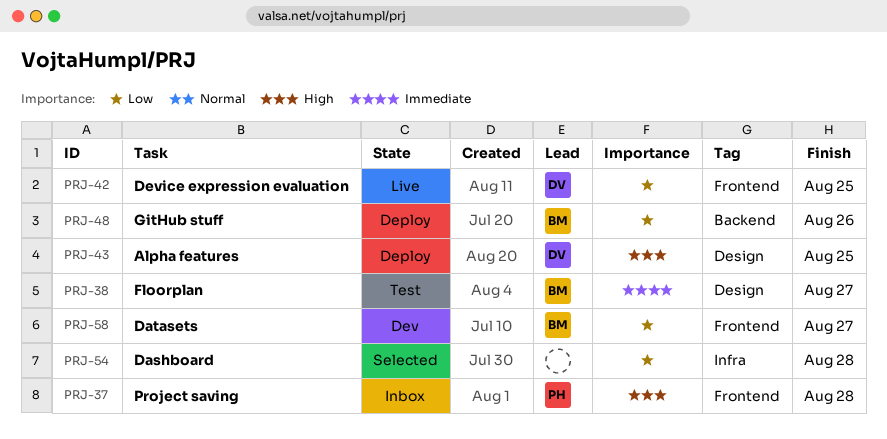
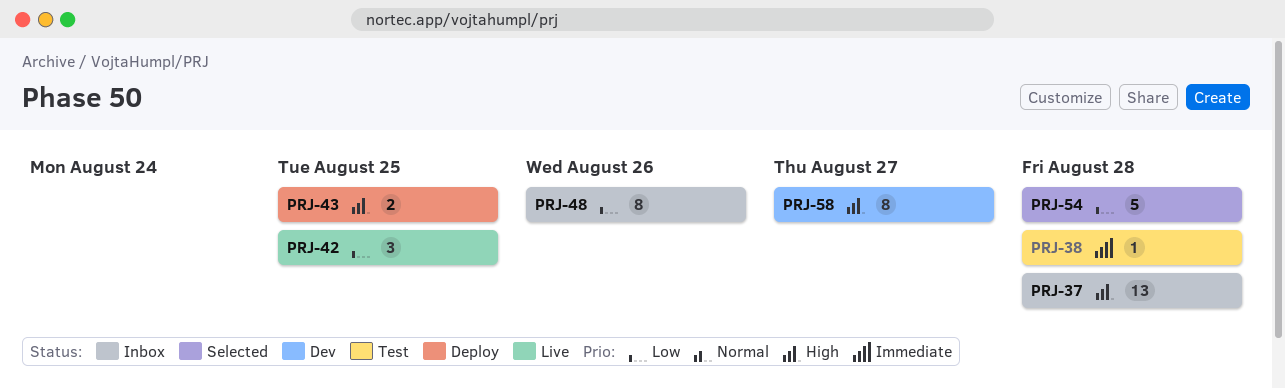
PRJ-38, due: Aug 27 -> Aug 28
PRJ-48, status: Deploy -> Inbox
PRJ-58, priority: Low -> High

